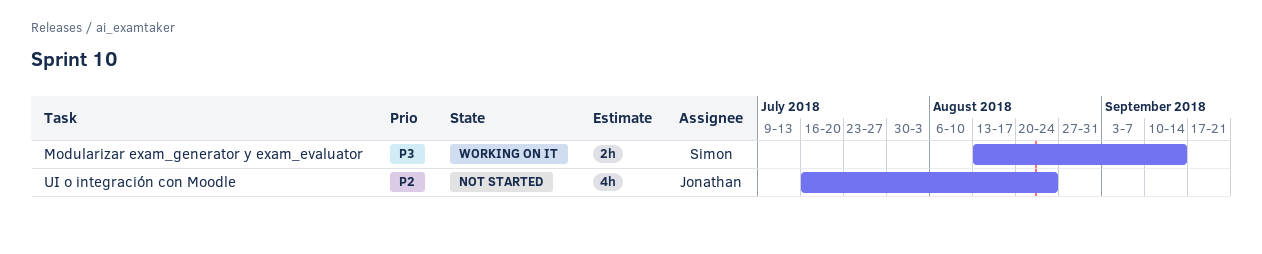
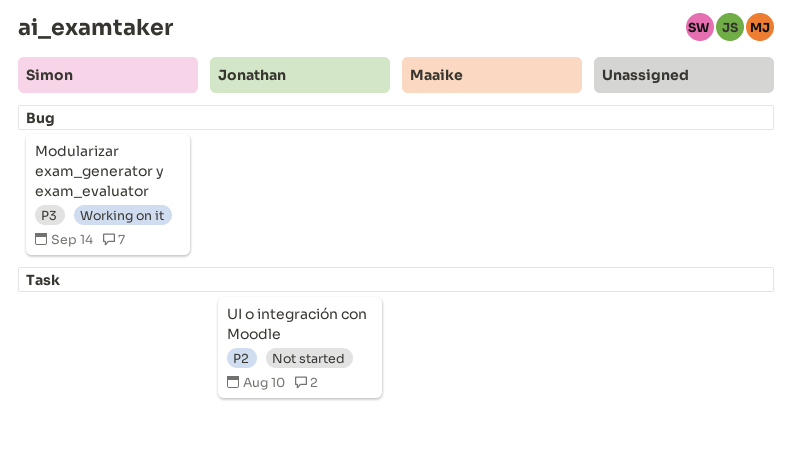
UI o integración con Moodle, due: Aug 24 -> Aug 10

